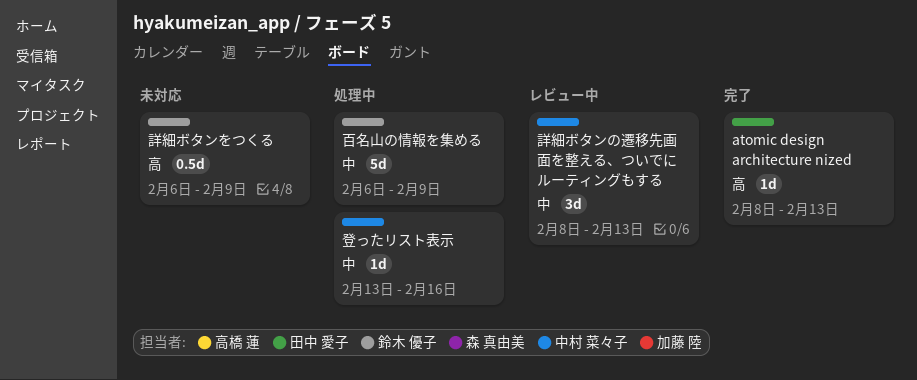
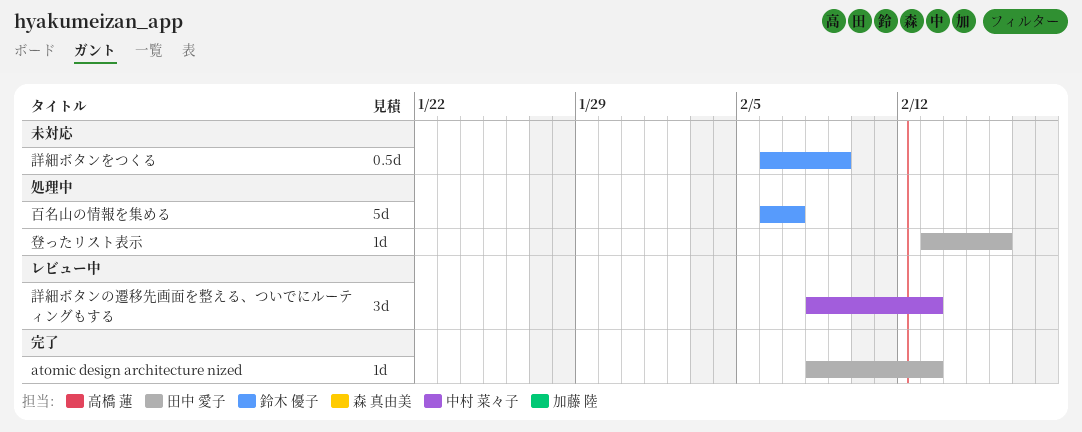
登ったリスト表示, owner: 中村 菜々子 -> 田中 愛子
百名山の情報を集める, due: Feb 9 -> Feb 7

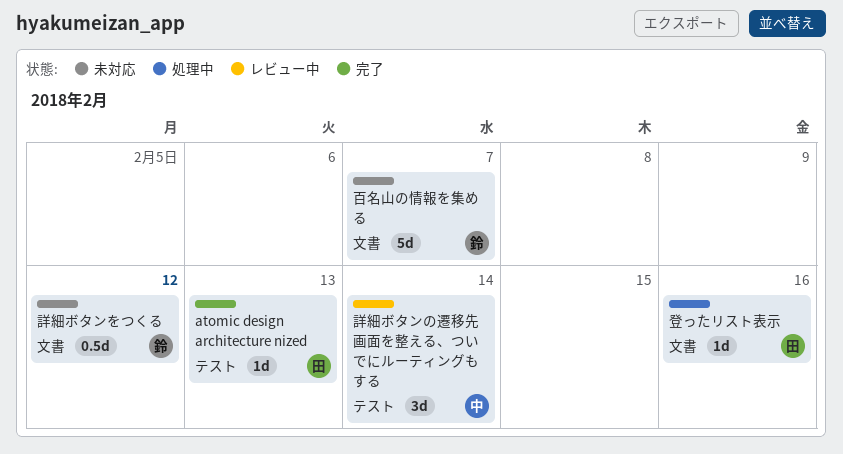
百名山の情報を集める, status: 処理中 -> 未対応
詳細ボタンの遷移先画面を整える、ついでにルーティングもする, due: Feb 13 -> Feb 14
詳細ボタンをつくる, due: Feb 9 -> Feb 12

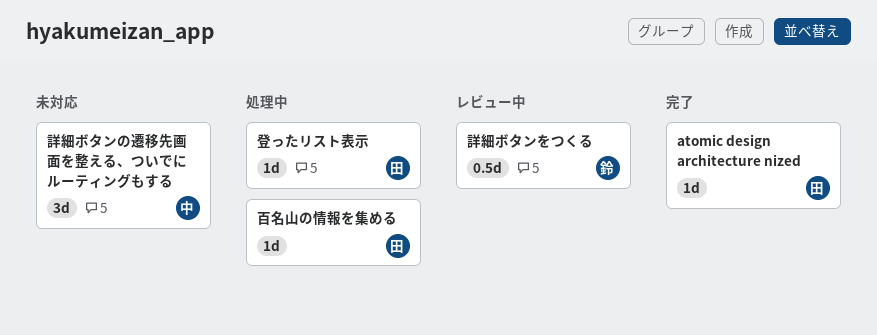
百名山の情報を集める, status: 未対応 -> 処理中
百名山の情報を集める, owner: 鈴 -> 田
百名山の情報を集める, estimate: 5d -> 1d
詳細ボタンの遷移先画面を整える、ついでにルーティングもする, status: レビュー中 -> 未対応
詳細ボタンをつくる, status: 未対応 -> レビュー中

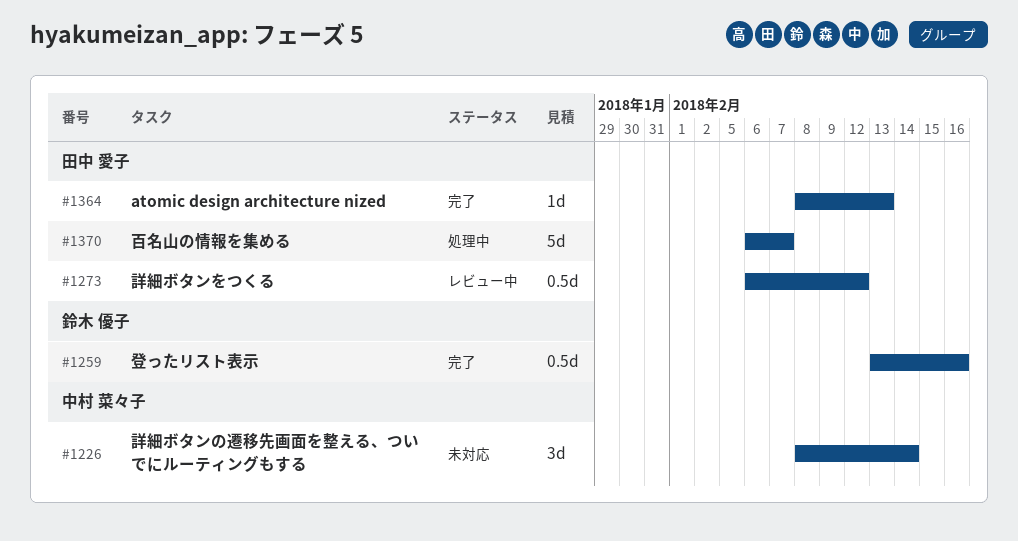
登ったリスト表示, status: 処理中 -> 完了
登ったリスト表示, owner: 田中 愛子 -> 鈴木 優子
登ったリスト表示, estimate: 1d -> 0.5d
百名山の情報を集める, estimate: 1d -> 5d
詳細ボタンをつくる, owner: 鈴木 優子 -> 田中 愛子

